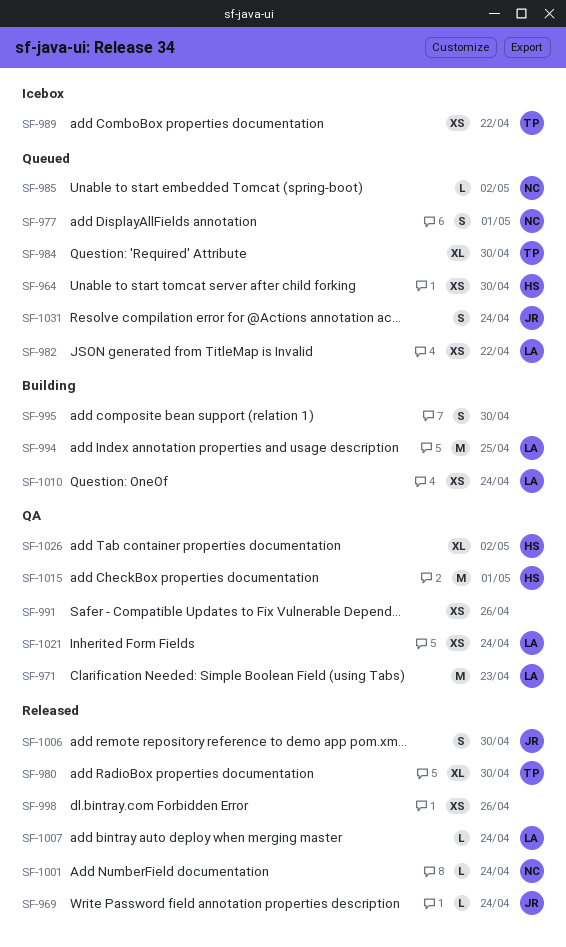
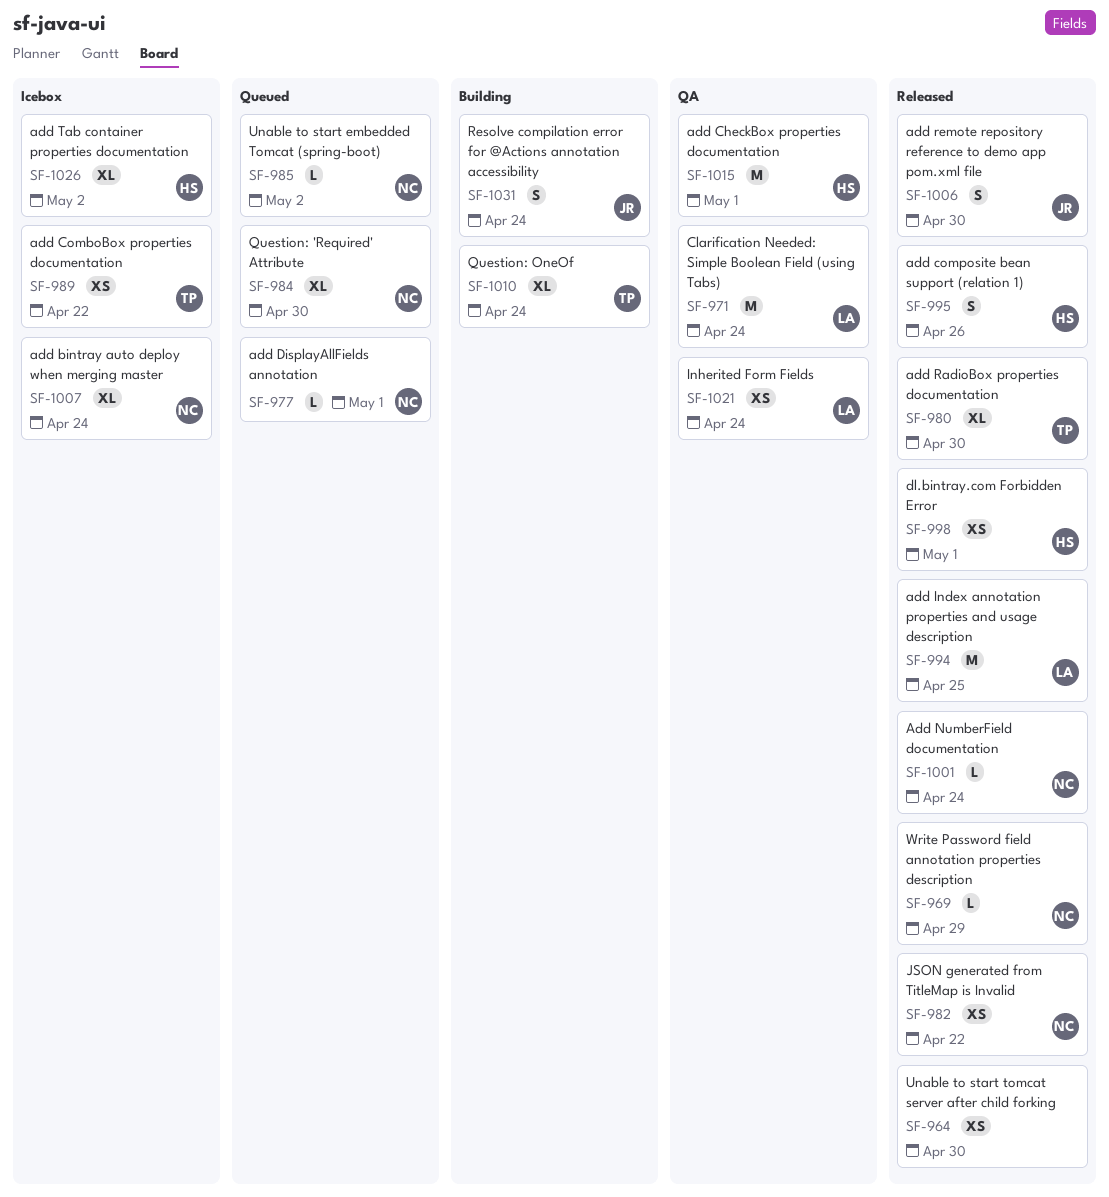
SF-964, status: Queued -> Released
SF-964, owner: HS -> none
SF-969, owner: JR -> NC
SF-969, due: Apr 24 -> Apr 29
SF-971, due: Apr 23 -> Apr 24
SF-977, estimate: S -> L
SF-982, status: Queued -> Released
SF-982, owner: LA -> NC
SF-984, owner: TP -> NC
SF-991: present -> none
SF-994, status: Building -> Released
SF-995, status: Building -> Released
SF-995, owner: none -> HS
SF-995, due: Apr 30 -> Apr 26
SF-998, owner: none -> HS
SF-998, due: Apr 26 -> May 1
SF-1007, status: Released -> Icebox
SF-1007, owner: LA -> NC
SF-1007, estimate: L -> XL
SF-1010, owner: LA -> TP
SF-1010, estimate: XS -> XL
SF-1026, status: QA -> Icebox
SF-1031, status: Queued -> Building

